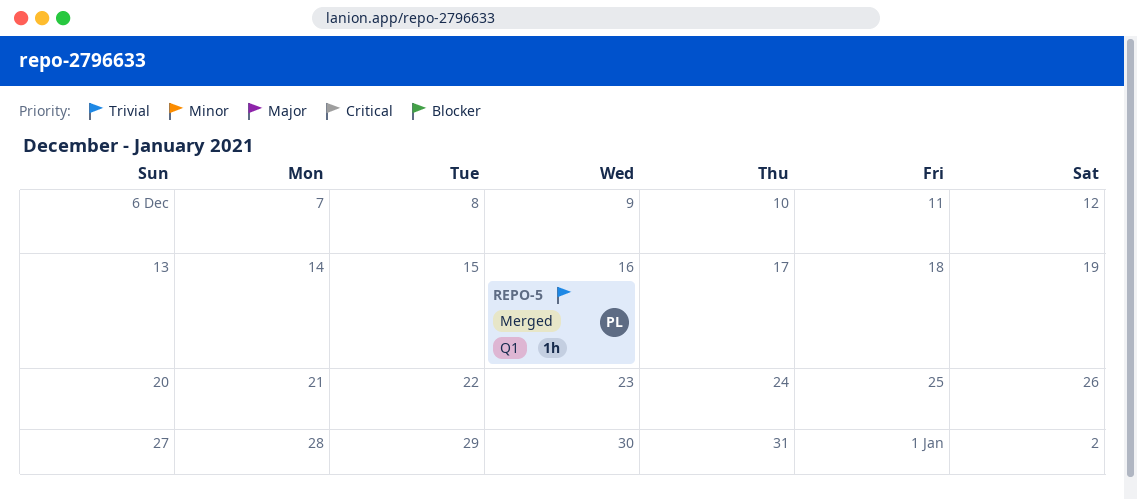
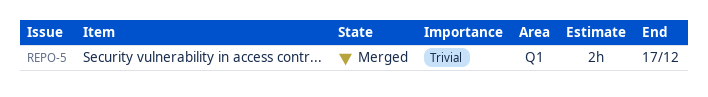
REPO-5, estimate: 1h -> 2h
REPO-5, due: Dec 16 -> Dec 17

